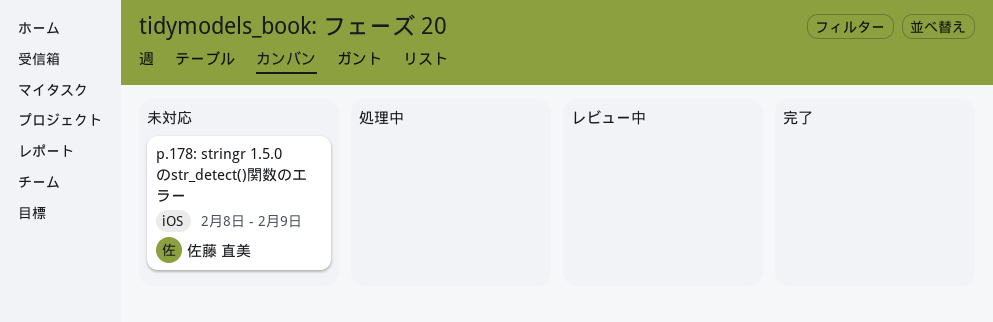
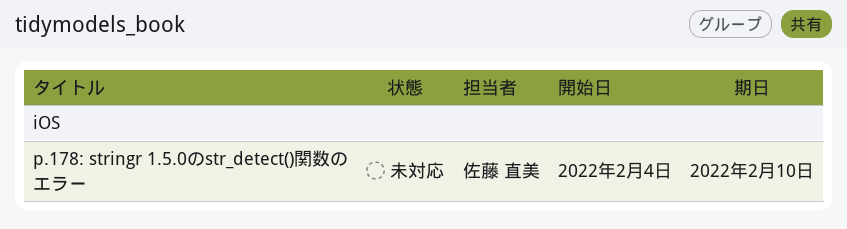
p.178: stringr 1.5.0のstr_detect()関数のエラー, start: Feb 8 -> Feb 4
p.178: stringr 1.5.0のstr_detect()関数のエラー, due: Feb 9 -> Feb 10

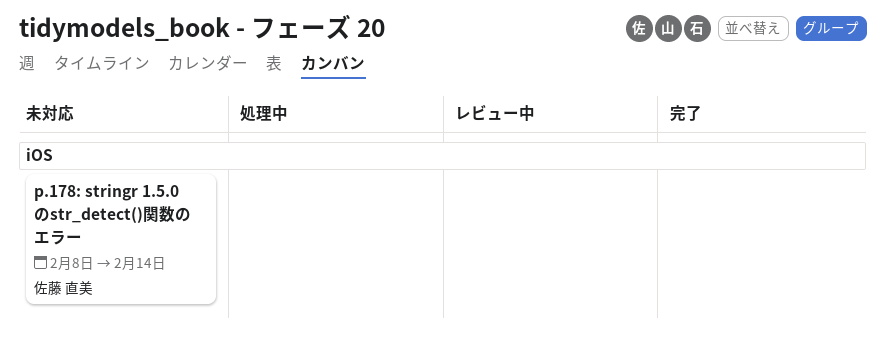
p.178: stringr 1.5.0のstr_detect()関数のエラー, start: Feb 4 -> Feb 8
p.178: stringr 1.5.0のstr_detect()関数のエラー, due: Feb 10 -> Feb 14

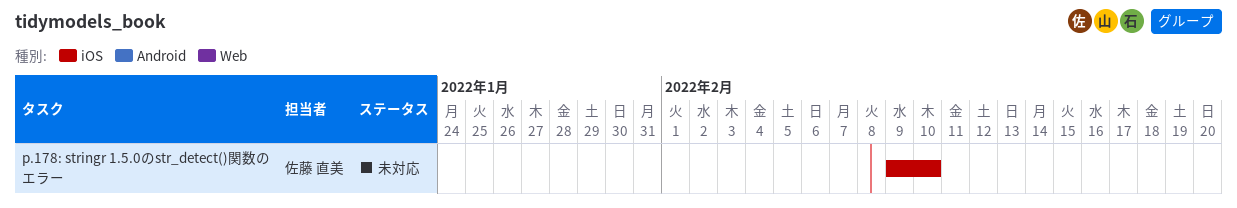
p.178: stringr 1.5.0のstr_detect()関数のエラー, start: Feb 8 -> Feb 9
p.178: stringr 1.5.0のstr_detect()関数のエラー, due: Feb 14 -> Feb 10

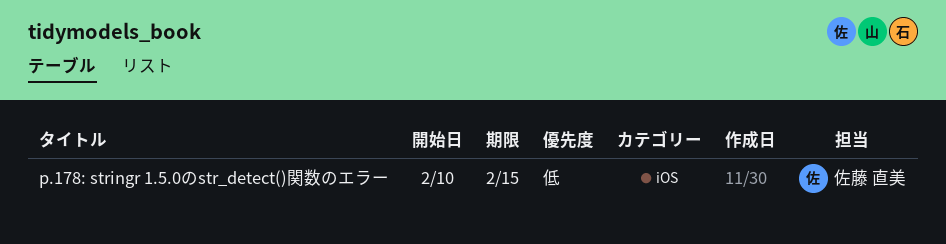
p.178: stringr 1.5.0のstr_detect()関数のエラー, start: Feb 9 -> Feb 10
p.178: stringr 1.5.0のstr_detect()関数のエラー, due: Feb 10 -> Feb 15

